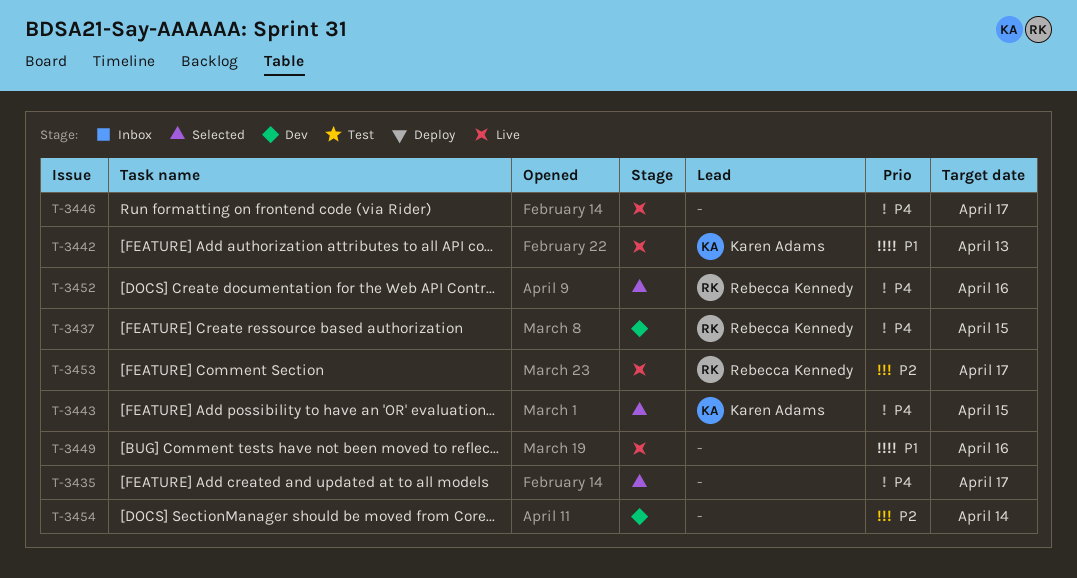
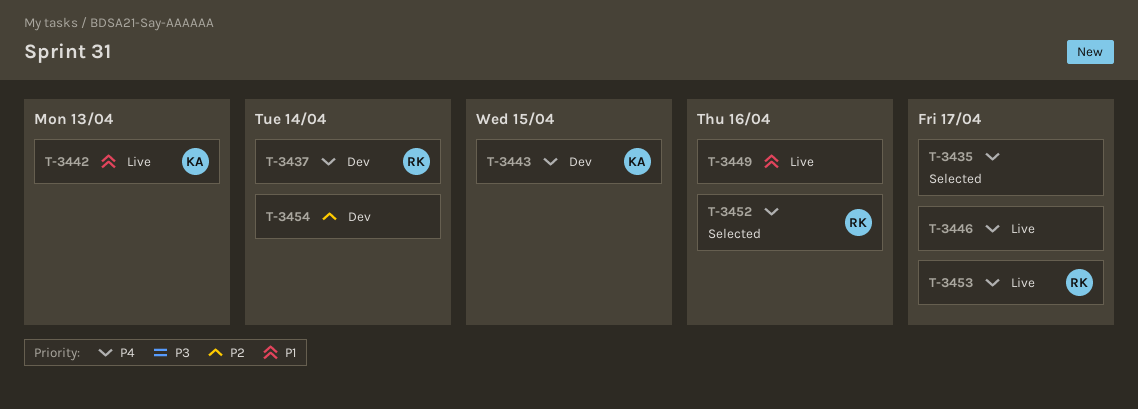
T-3437, due: Apr 15 -> Apr 14
T-3443, status: Selected -> Dev
T-3453, priority: P2 -> P4

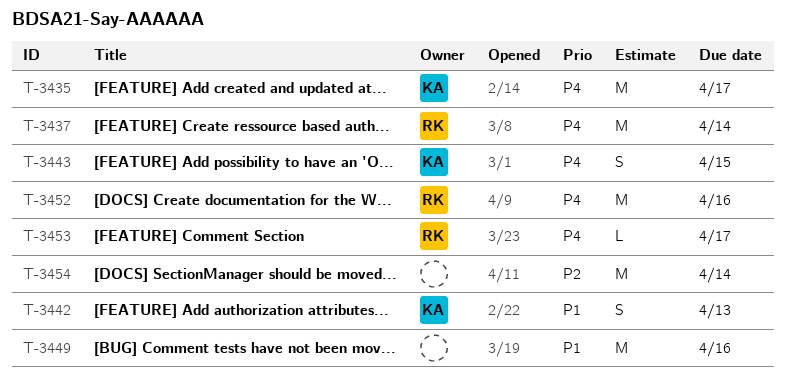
T-3435, owner: none -> KA
T-3446: present -> none

